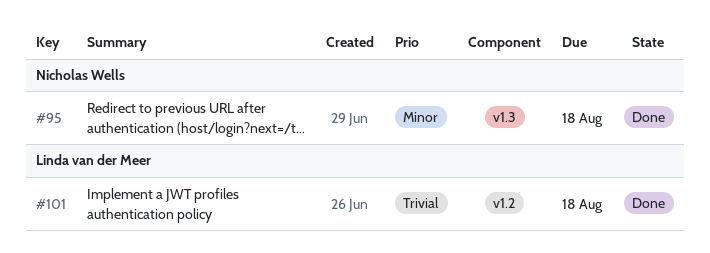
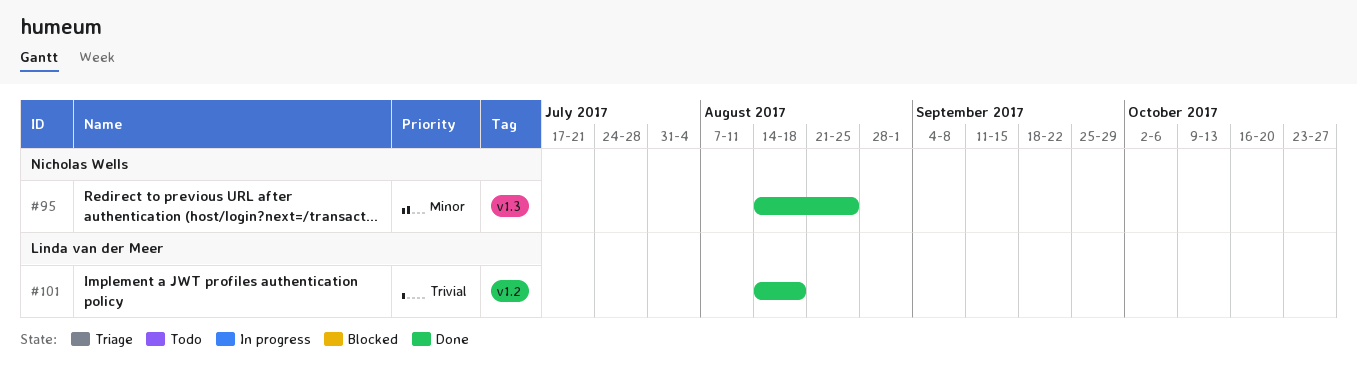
#95, due: Aug 18 -> Aug 25

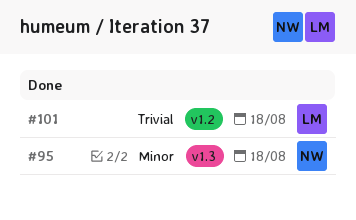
#95, due: Aug 25 -> Aug 18

